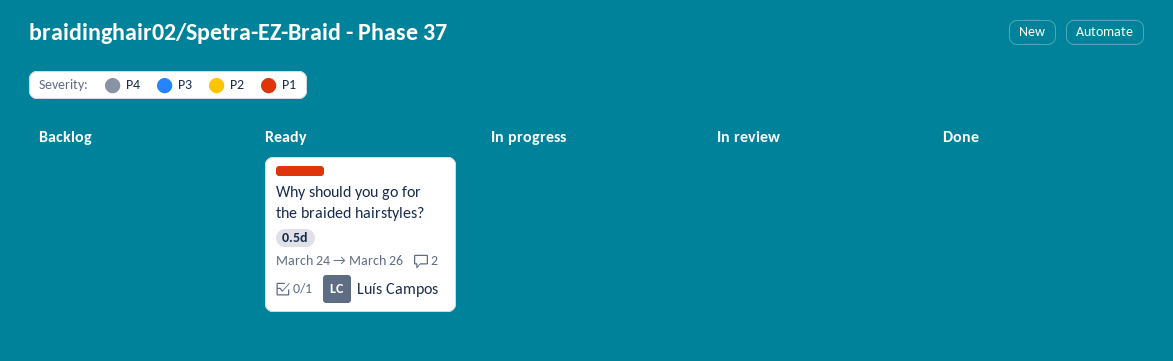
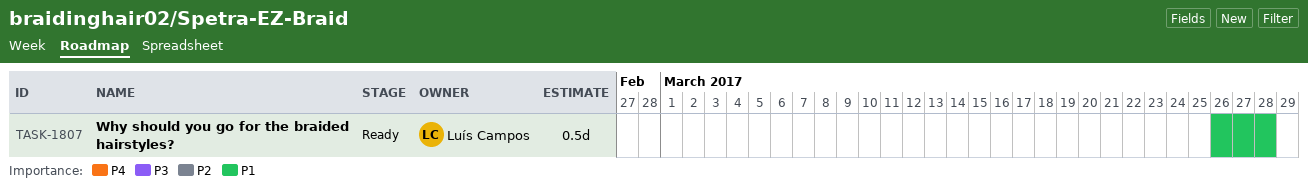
Why should you go for the braided hairstyles?, start: Mar 24 -> Mar 26
Why should you go for the braided hairstyles?, due: Mar 26 -> Mar 28

